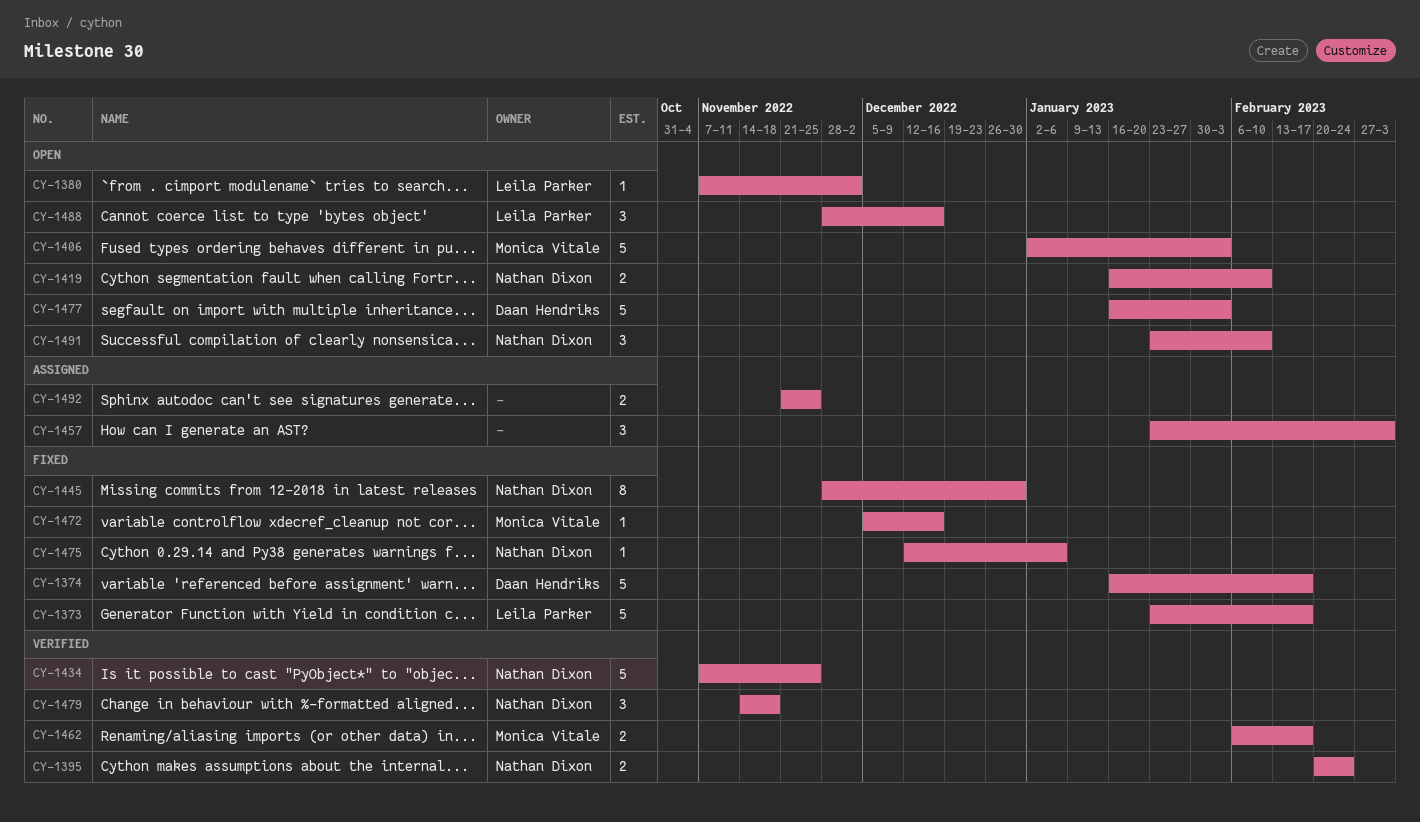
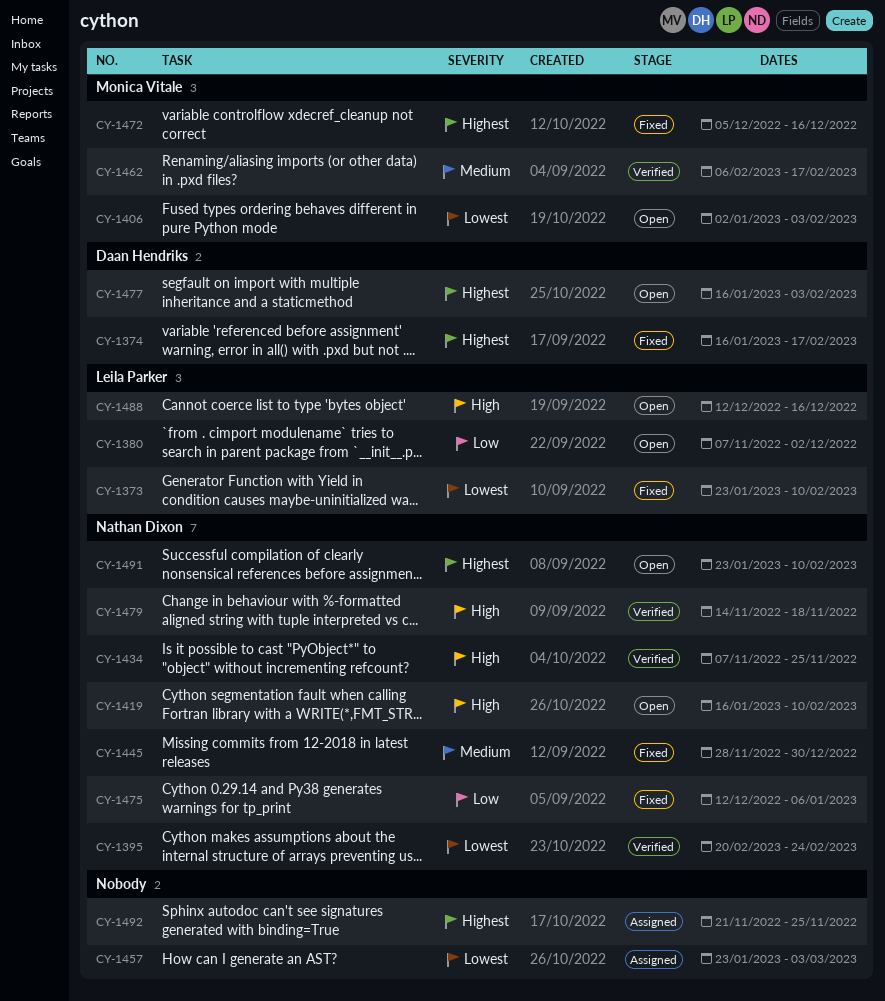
CY-1373, due: Feb 17 -> Feb 10
CY-1488, start: Nov 28 -> Dec 12

